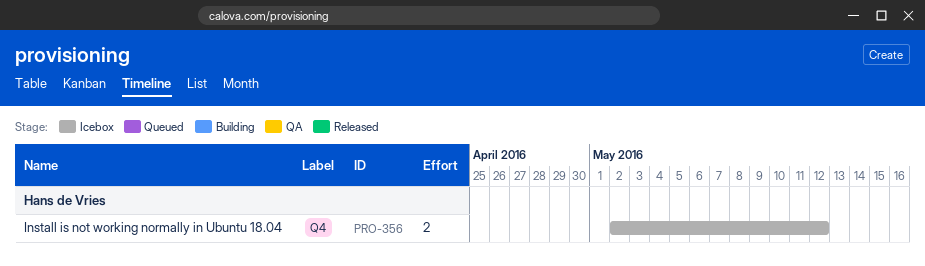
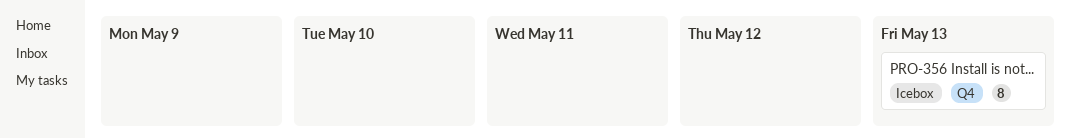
PRO-356, estimate: 2 -> 8
PRO-356, due: May 12 -> May 13

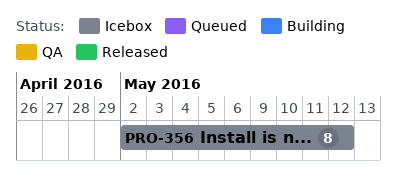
PRO-356, due: May 13 -> May 12

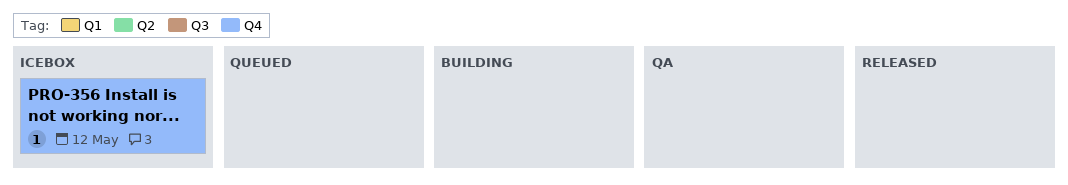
PRO-356, estimate: 8 -> 1

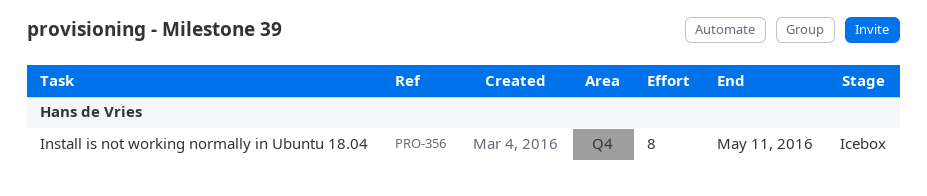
PRO-356, estimate: 1 -> 8
PRO-356, due: May 12 -> May 11

